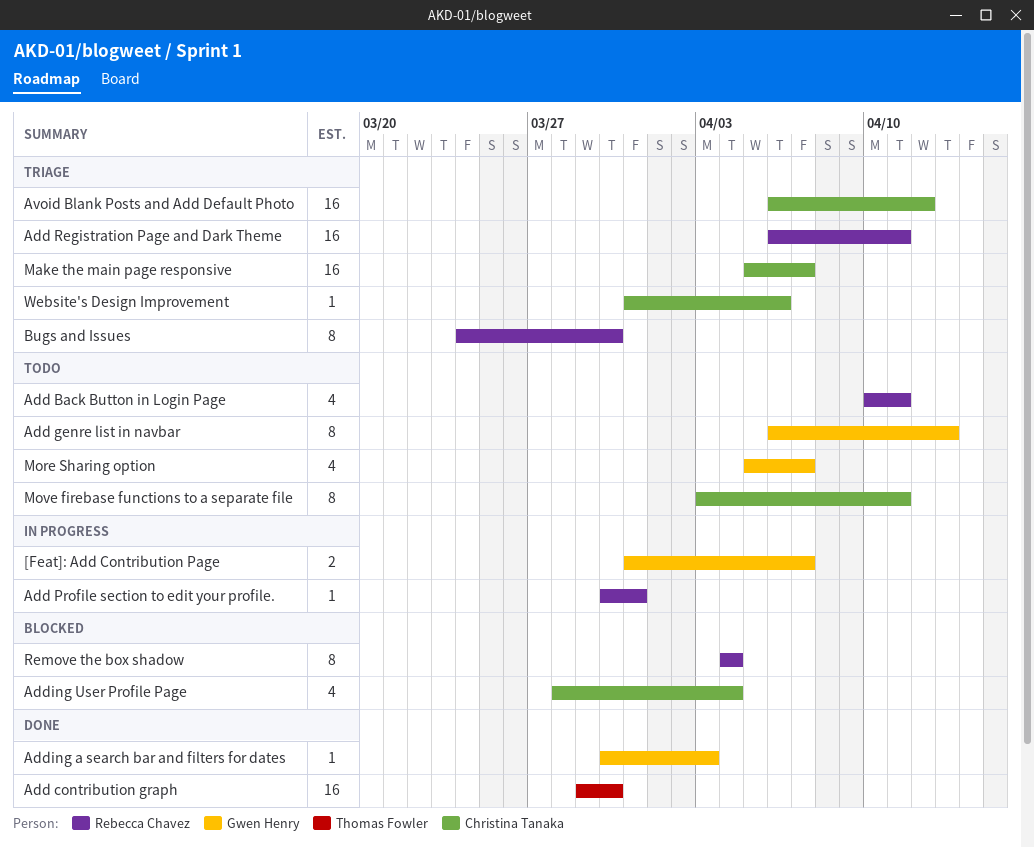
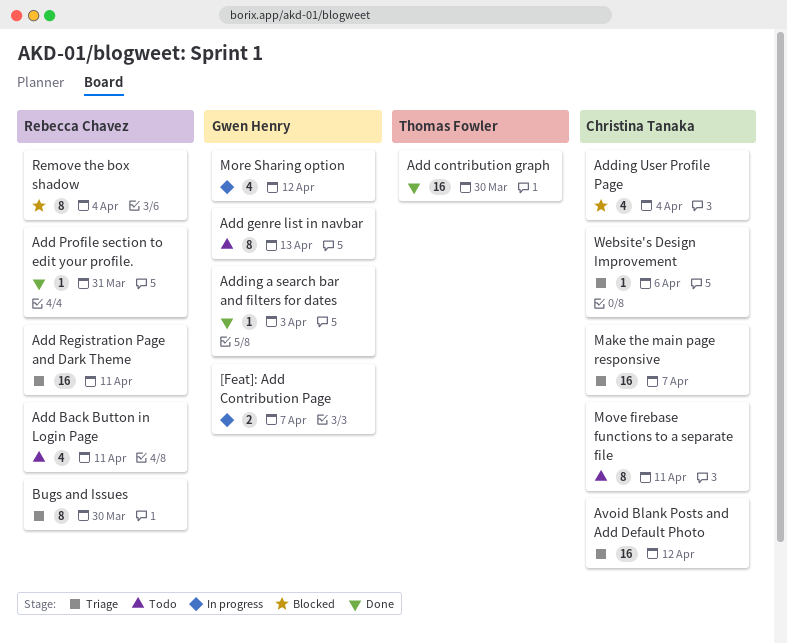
Add Profile section to edit your profile., status: In progress -> Done
More Sharing option, status: Todo -> In progress
More Sharing option, due: Apr 7 -> Apr 12

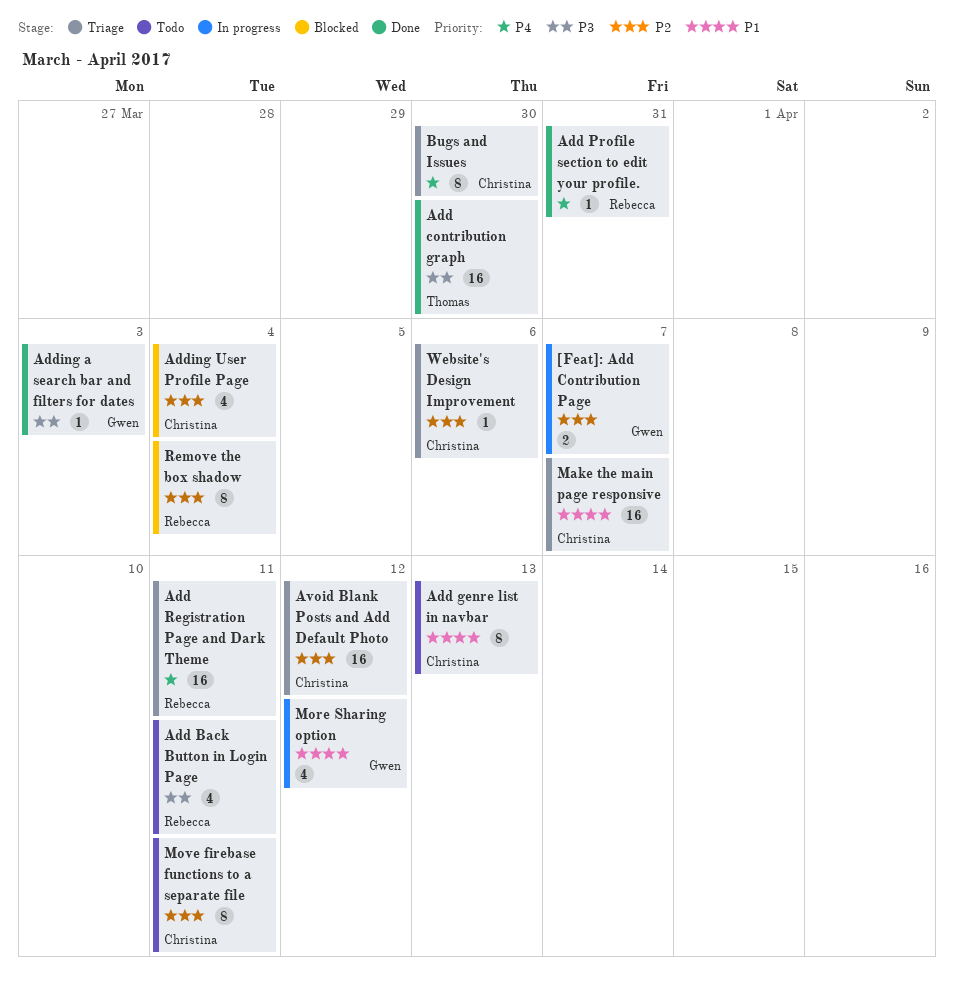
Add genre list in navbar, owner: Gwen Henry -> Christina Tanaka
Bugs and Issues, owner: Rebecca Chavez -> Christina Tanaka

